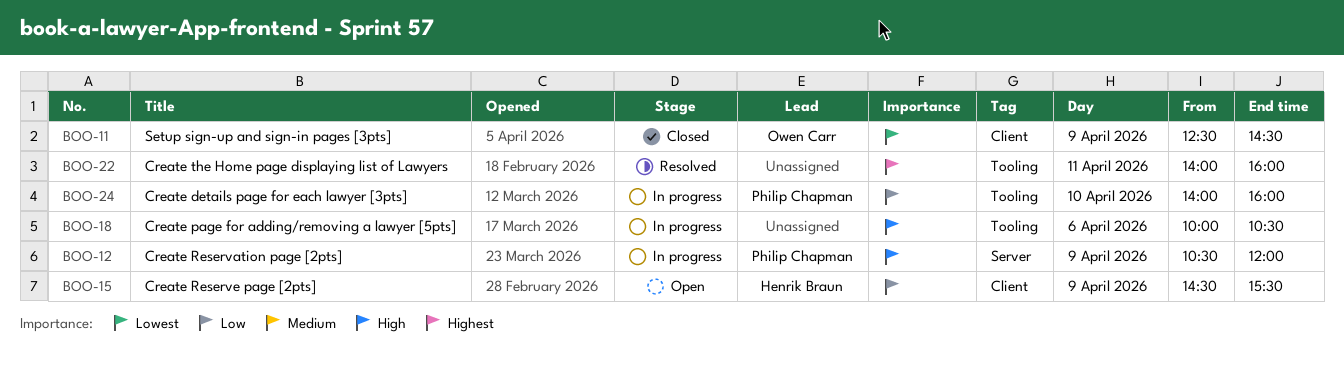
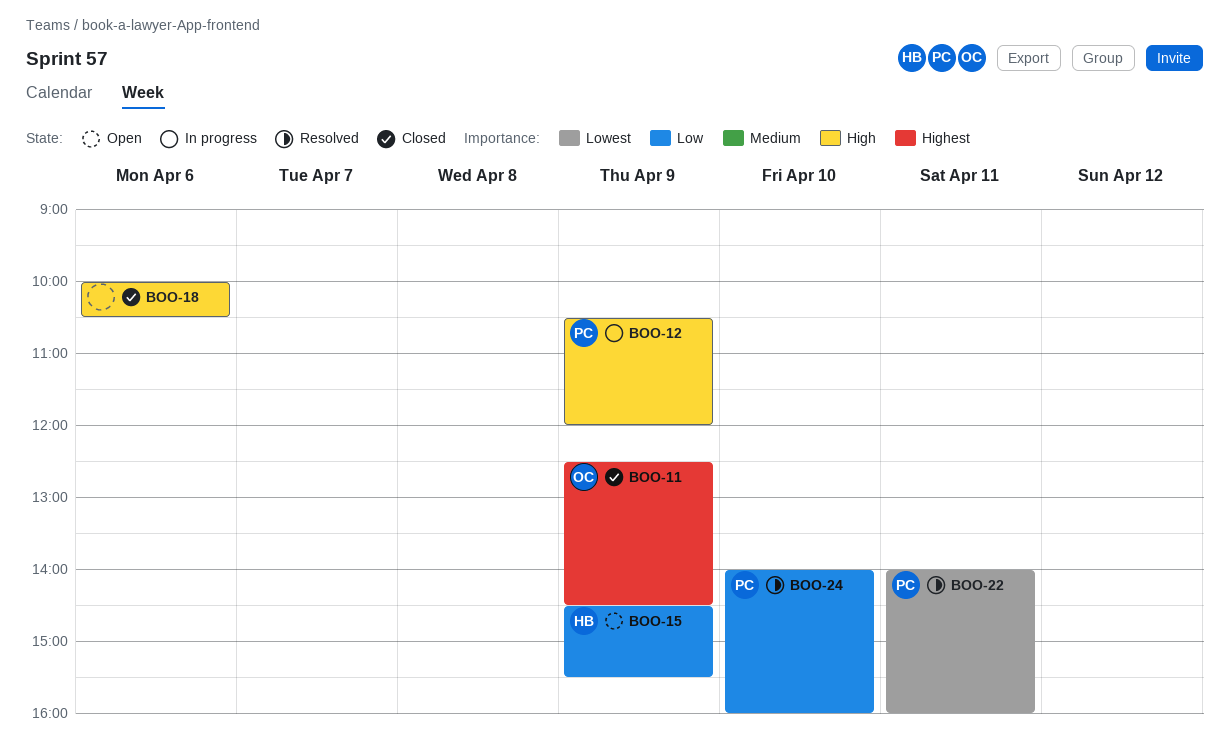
BOO-11, priority: Lowest -> Highest
BOO-18, status: In progress -> Closed
BOO-22, owner: none -> Philip Chapman
BOO-22, priority: Highest -> Lowest
BOO-24, status: In progress -> Resolved

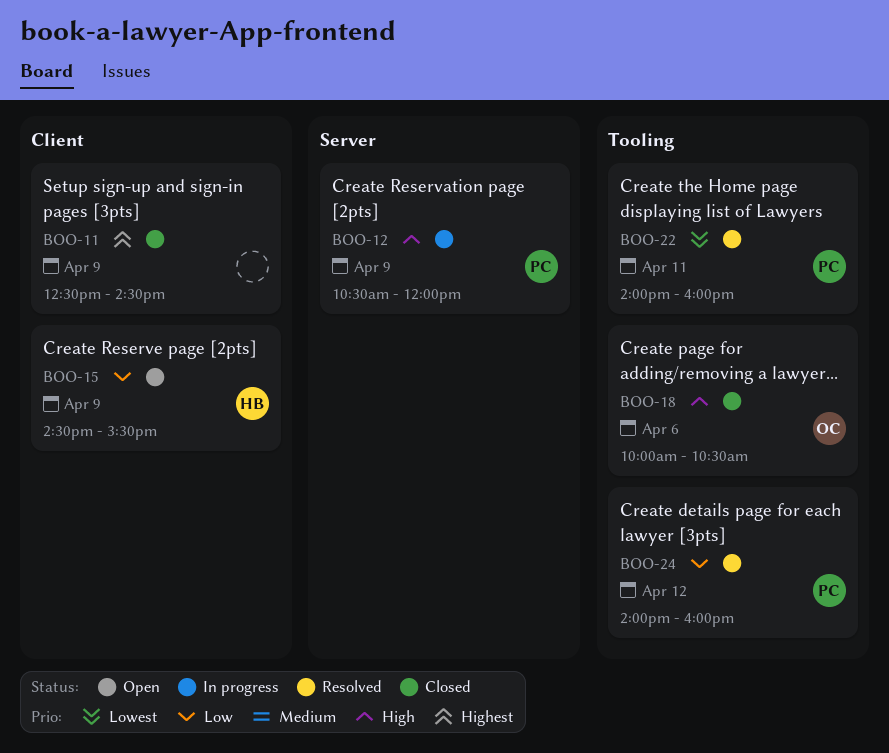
BOO-11, owner: OC -> none
BOO-18, owner: none -> OC
BOO-24, day: Apr 10 -> Apr 12

